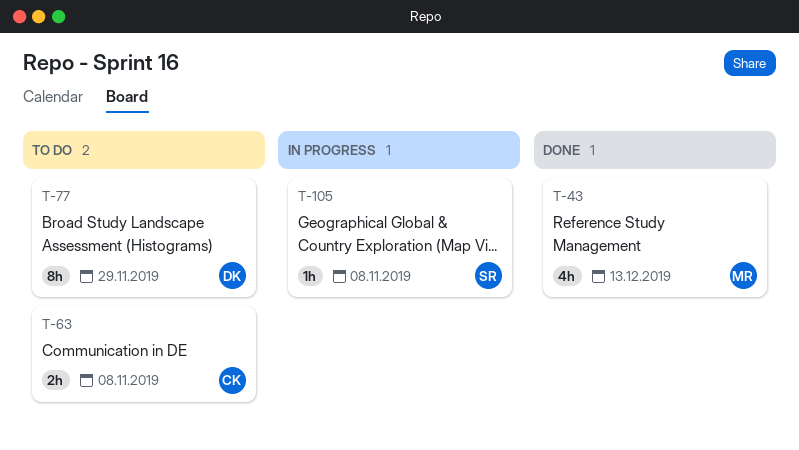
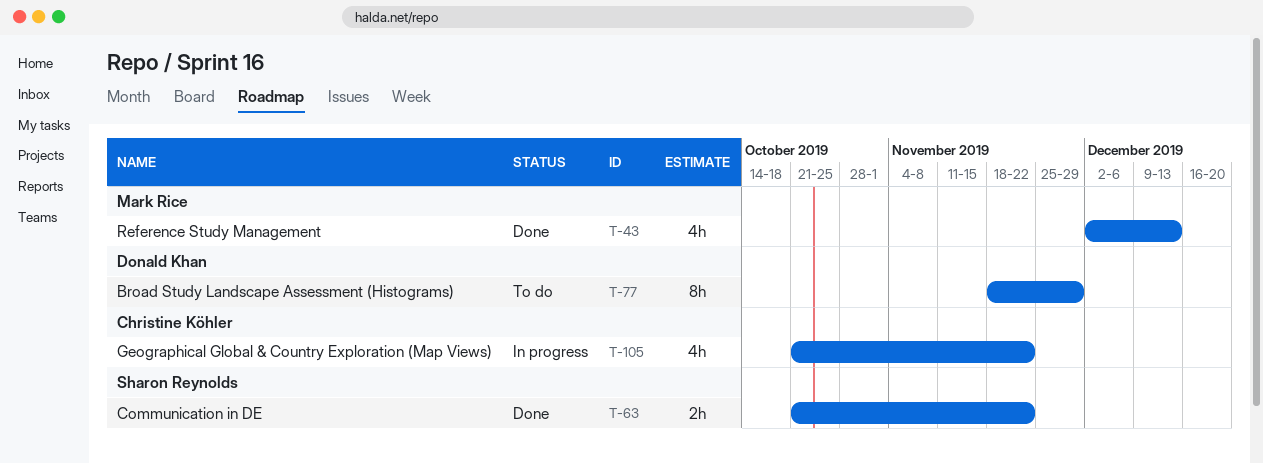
T-63, status: To do -> Done
T-63, owner: Christine Köhler -> Sharon Reynolds
T-63, due: Nov 8 -> Nov 22
T-105, owner: Sharon Reynolds -> Christine Köhler
T-105, estimate: 1h -> 4h
T-105, due: Nov 8 -> Nov 22

